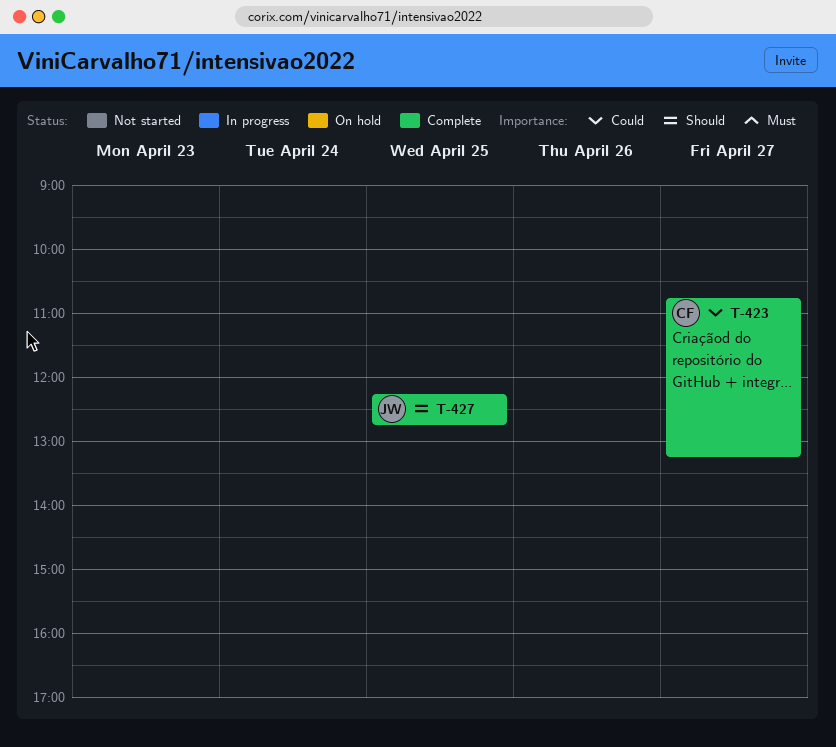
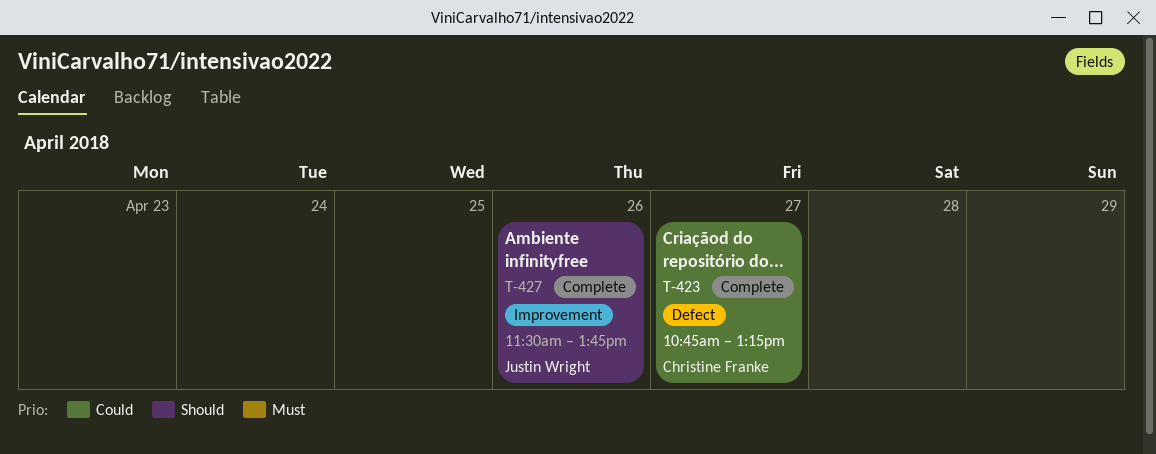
T-427, day: Apr 25 -> Apr 26
T-427, begins: 12:15 -> 11:30
T-427, ends: 12:45 -> 13:45

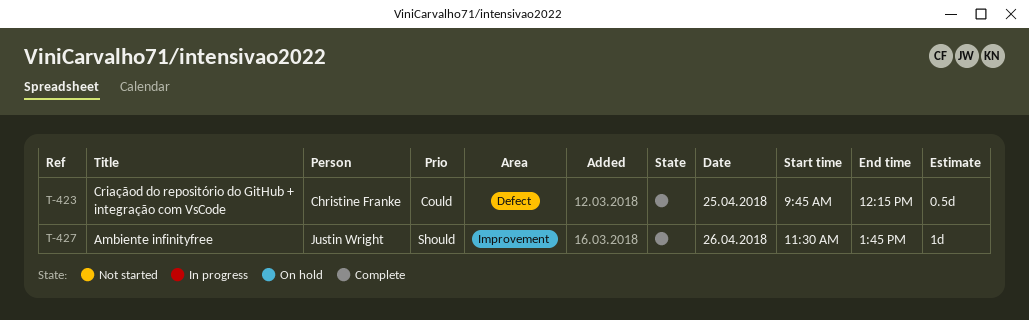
T-423, day: Apr 27 -> Apr 25
T-423, begins: 10:45 -> 09:45
T-423, ends: 13:15 -> 12:15

